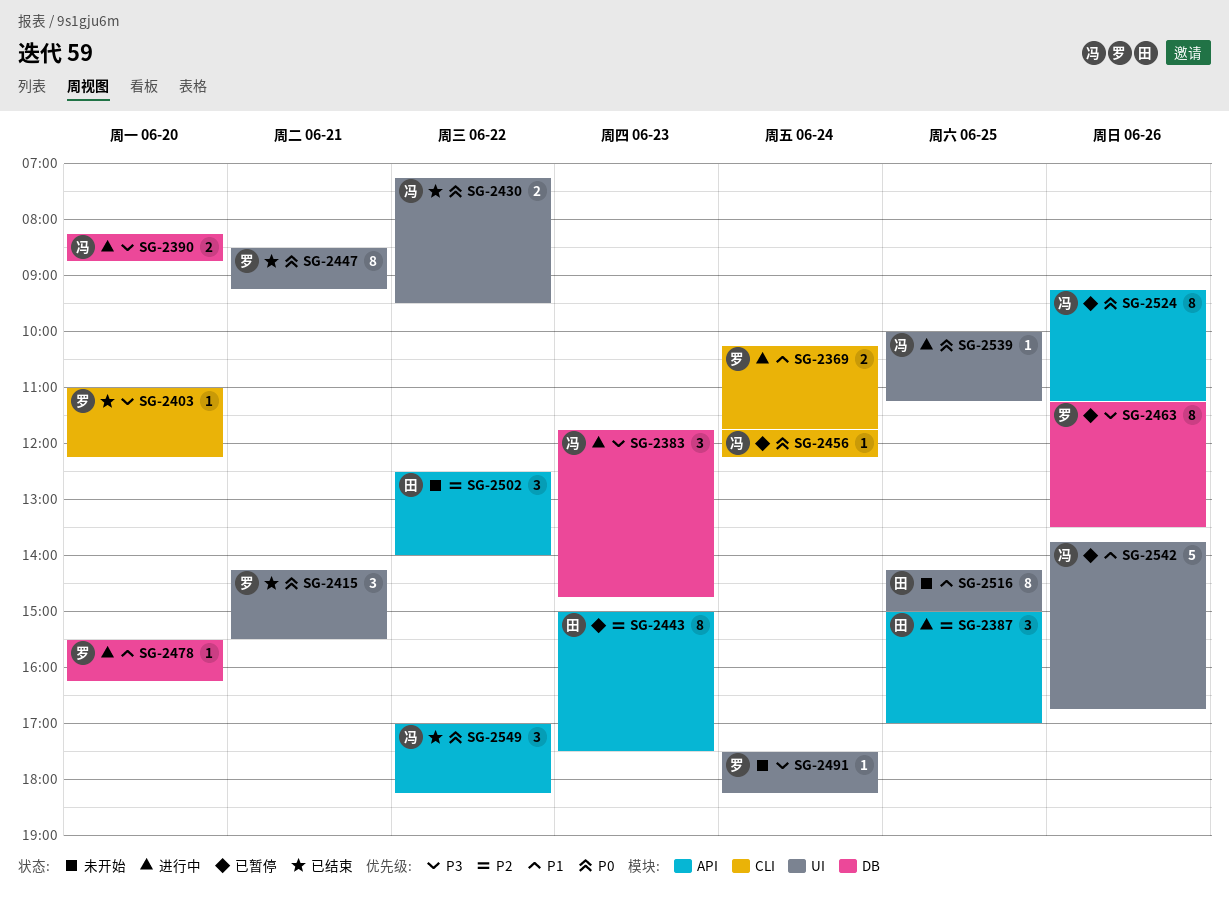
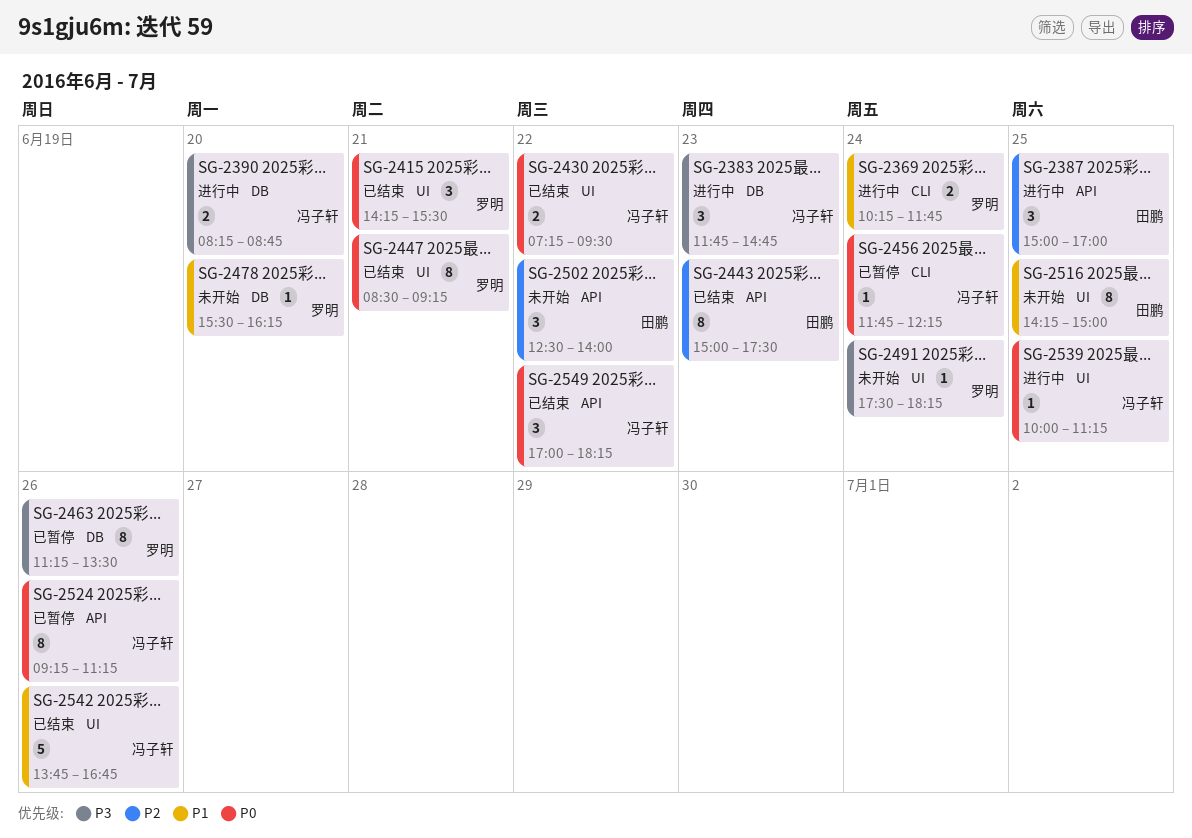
SG-2403: present -> none
SG-2443, status: 已暂停 -> 已结束
SG-2478, status: 进行中 -> 未开始
SG-2542, status: 已暂停 -> 已结束

